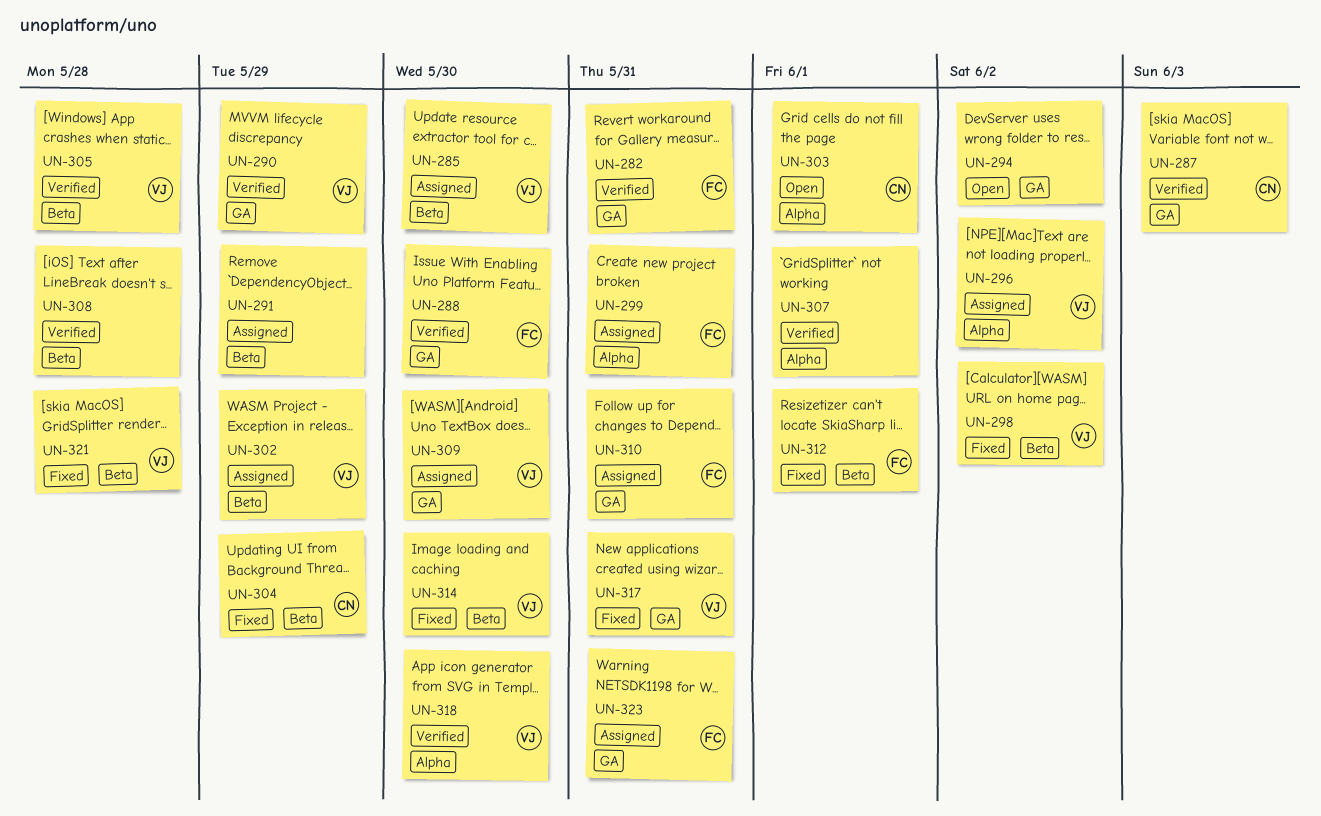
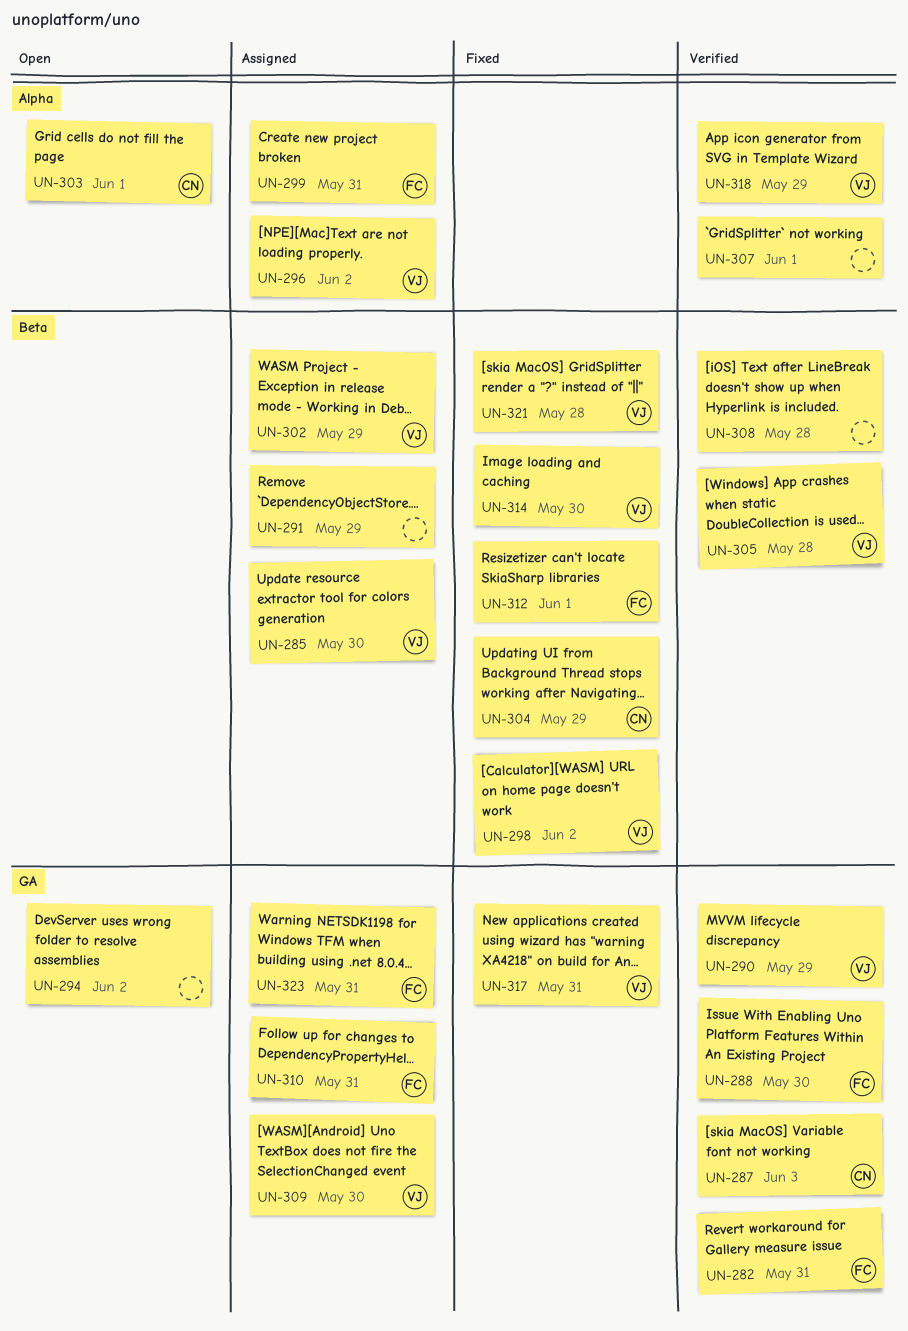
UN-318, due: May 30 -> May 29

